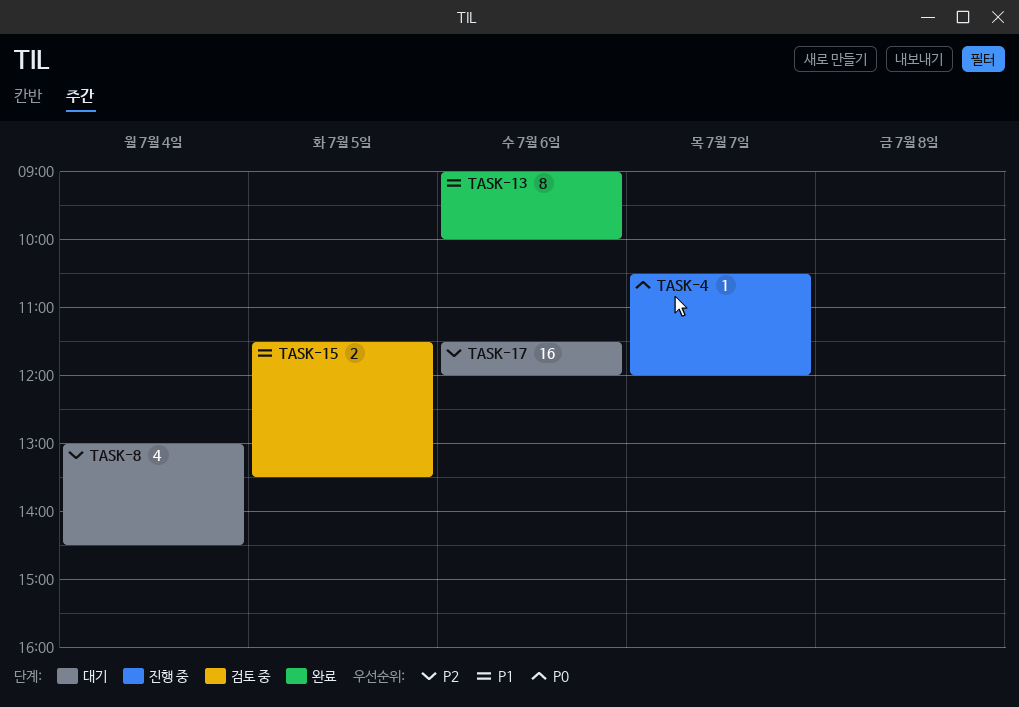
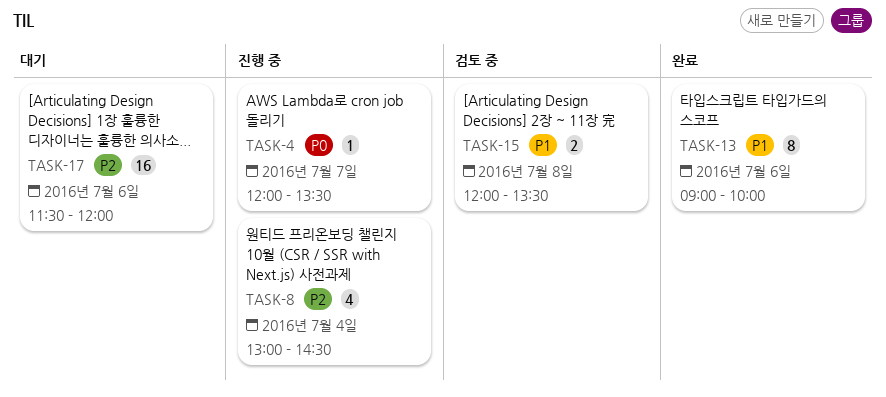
TASK-4, begins: 10:30 -> 12:00
TASK-4, ends: 12:00 -> 13:30
TASK-8, status: 대기 -> 진행 중
TASK-15, day: Jul 5 -> Jul 8
TASK-15, begins: 11:30 -> 12:00

